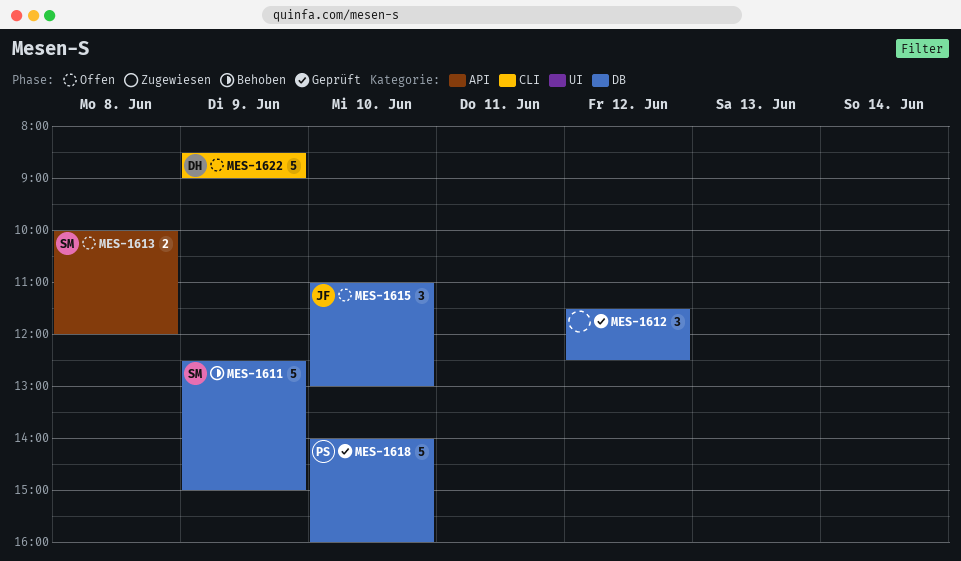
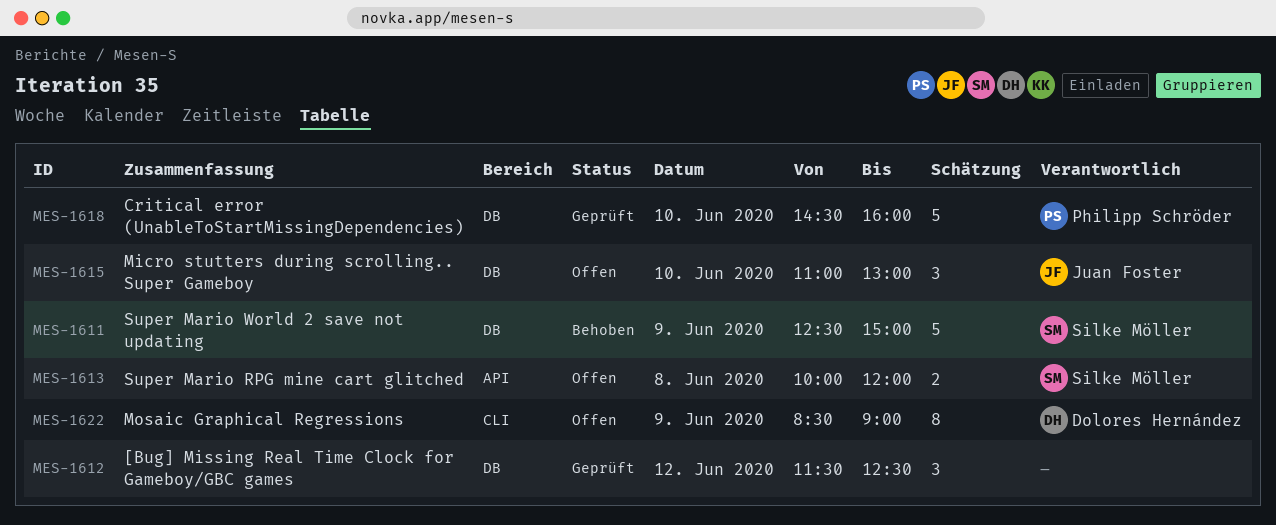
MES-1618, begins: 14:00 -> 14:30
MES-1622, estimate: 5 -> 8

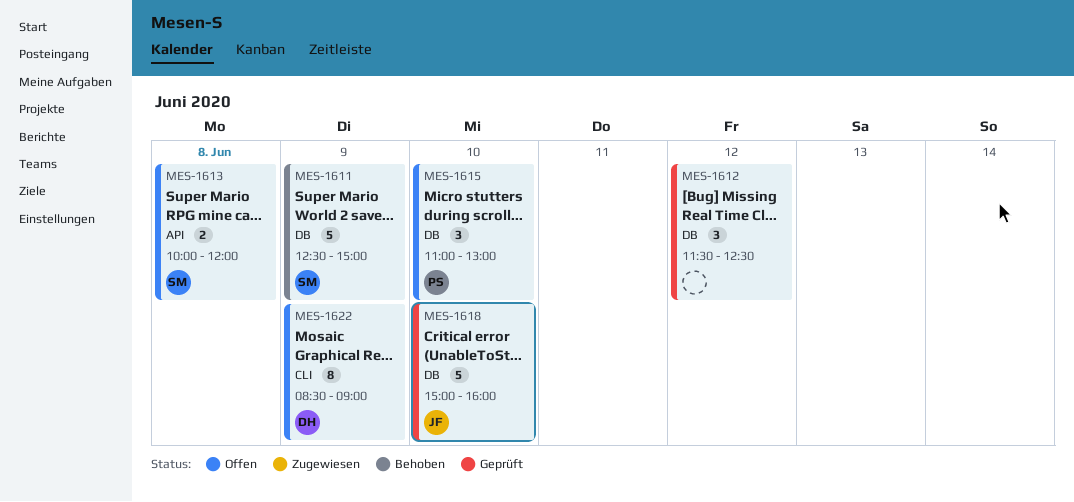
MES-1615, owner: Juan Foster -> Philipp Schröder
MES-1618, owner: Philipp Schröder -> Juan Foster
MES-1618, begins: 14:30 -> 15:00

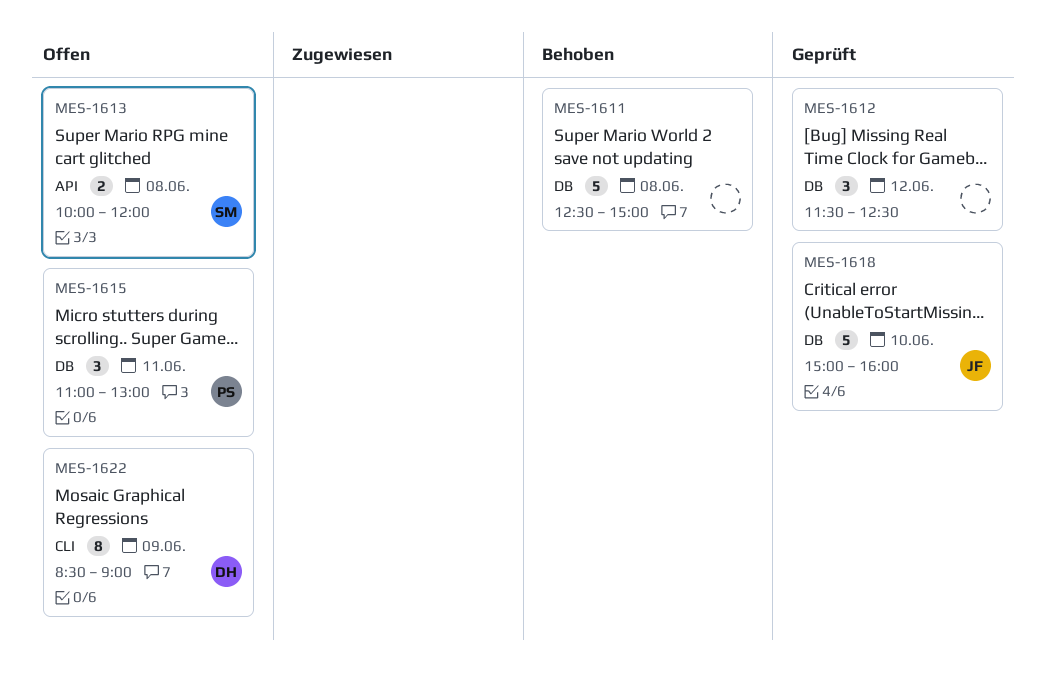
MES-1611, owner: SM -> none
MES-1611, day: Jun 9 -> Jun 8
MES-1615, day: Jun 10 -> Jun 11

